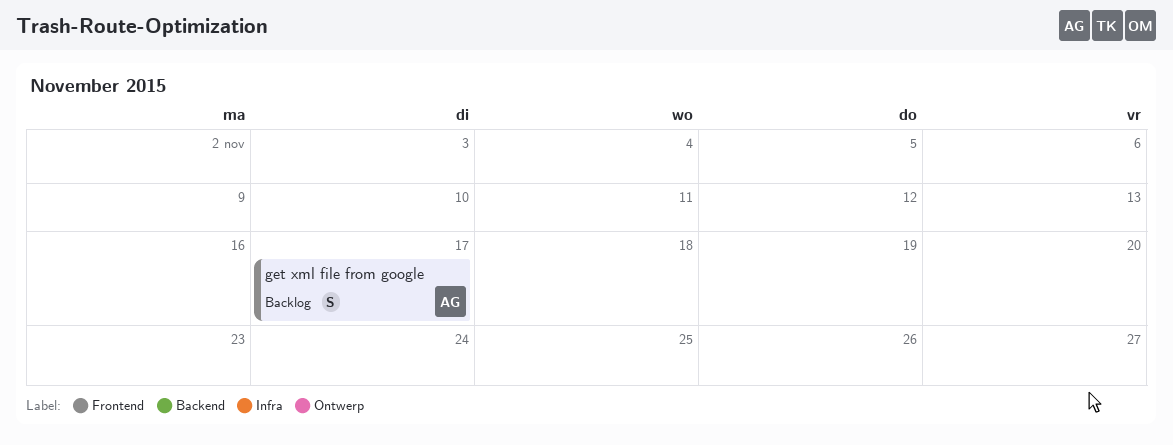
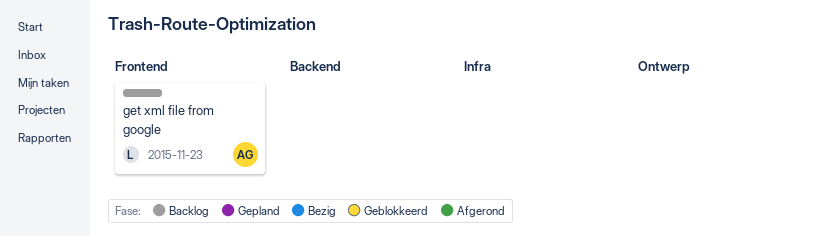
get xml file from google, estimate: S -> L
get xml file from google, due: Nov 17 -> Nov 23

